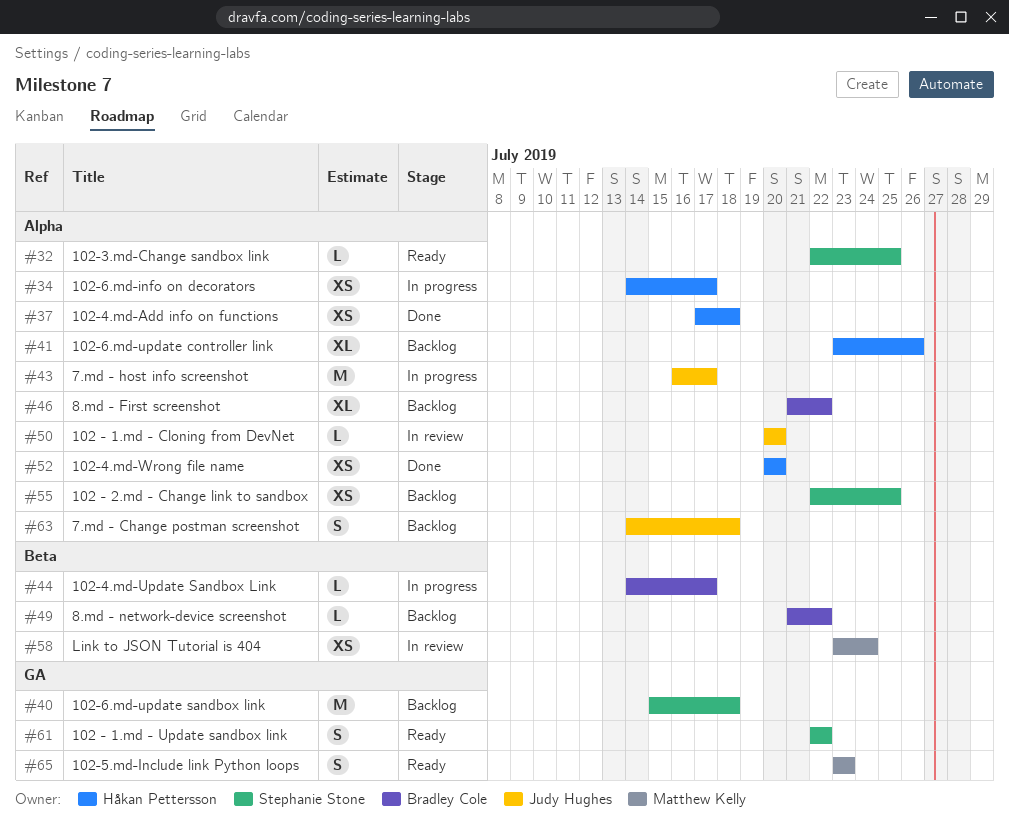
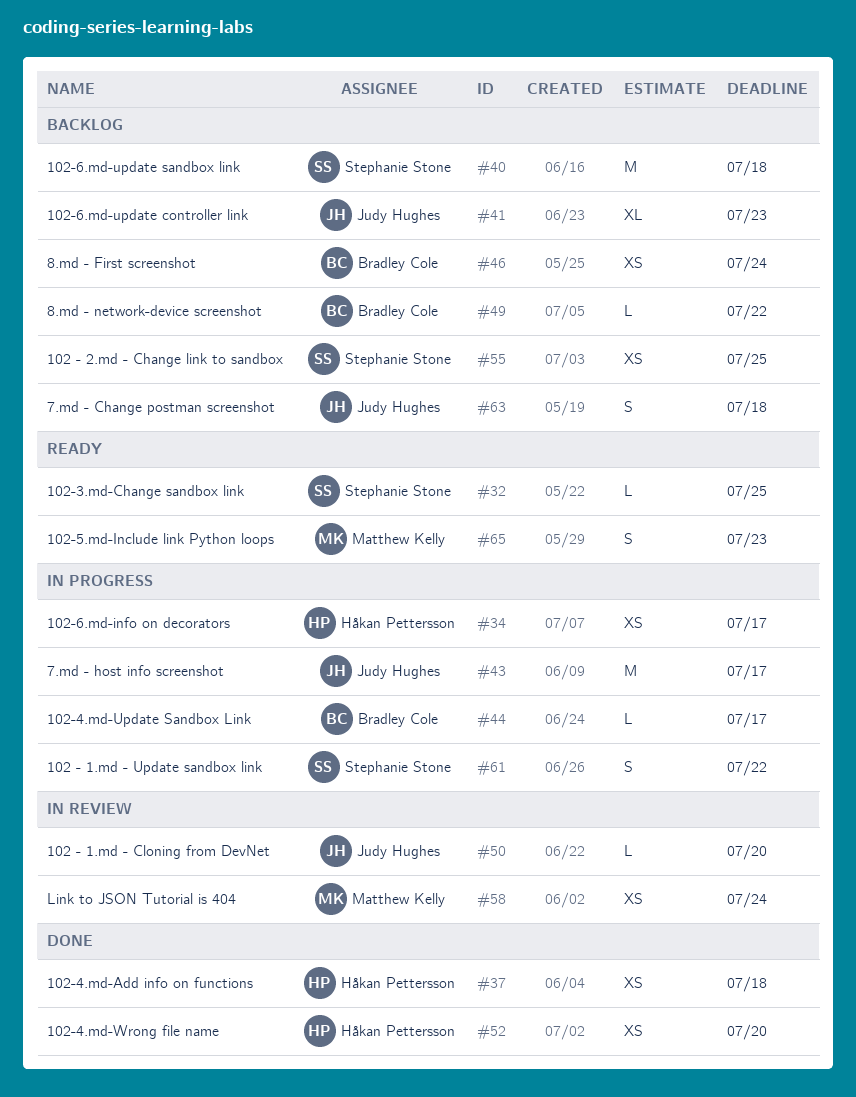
#41, owner: Håkan Pettersson -> Judy Hughes
#41, due: Jul 26 -> Jul 23
#46, estimate: XL -> XS
#46, due: Jul 22 -> Jul 24
#61, status: Ready -> In progress

